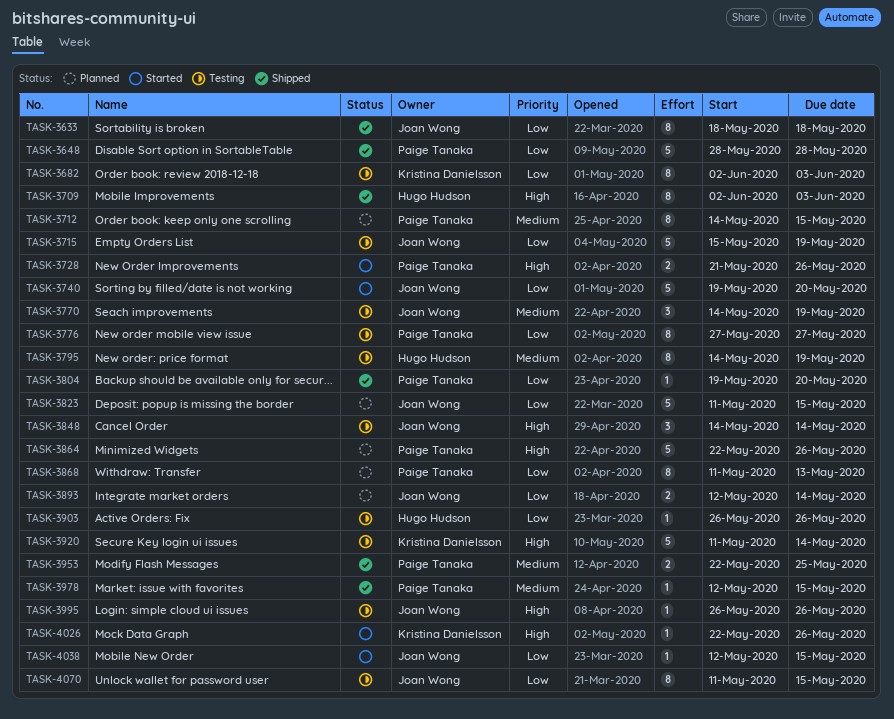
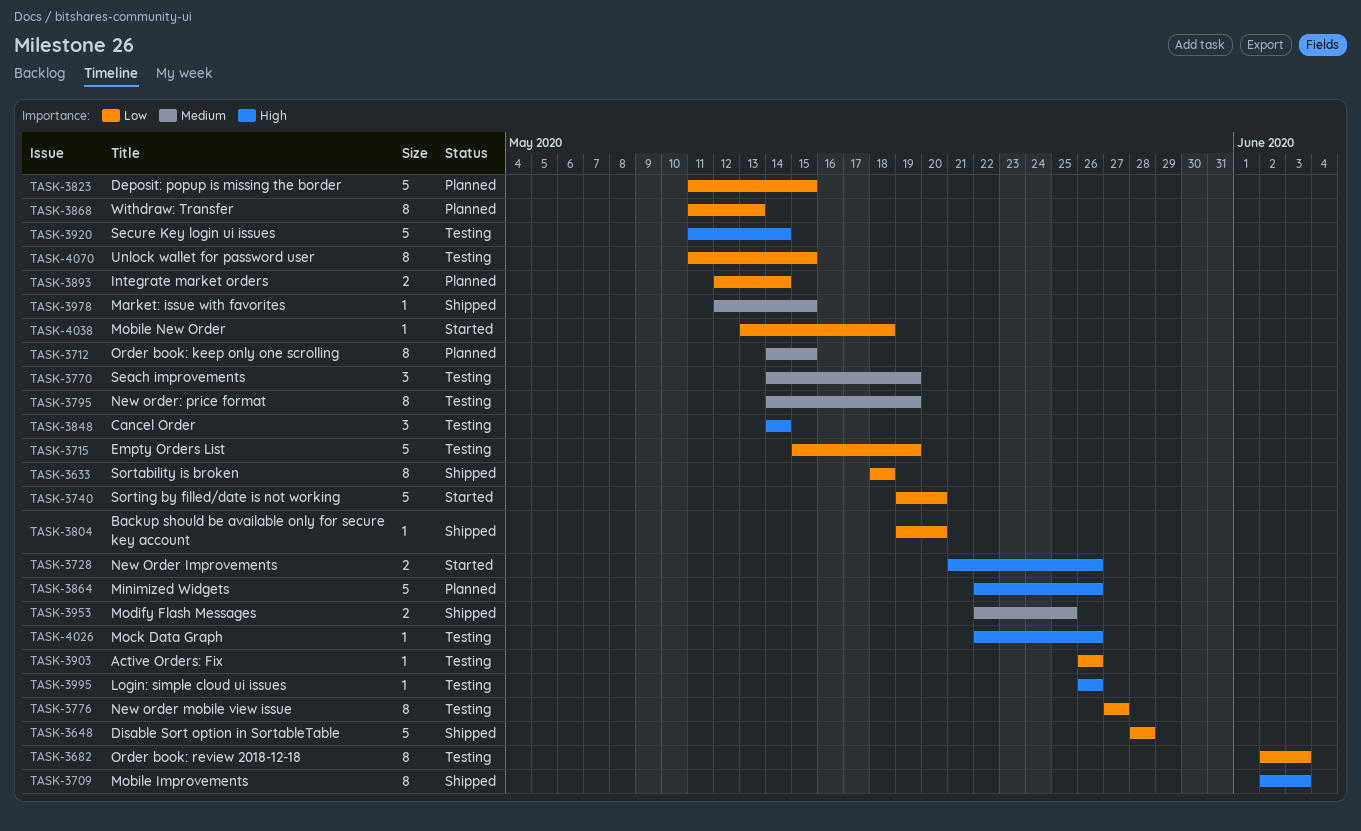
TASK-4026, status: Started -> Testing
TASK-4038, start: May 12 -> May 13
TASK-4038, due: May 15 -> May 18

